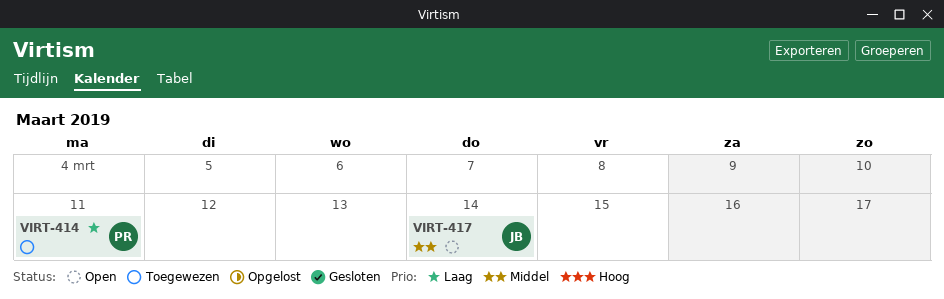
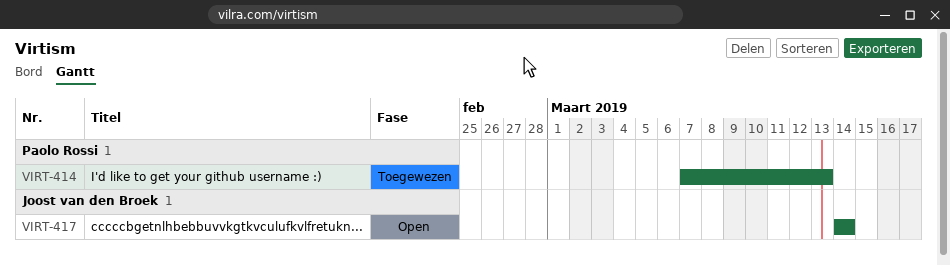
VIRT-414, due: Mar 11 -> Mar 13

